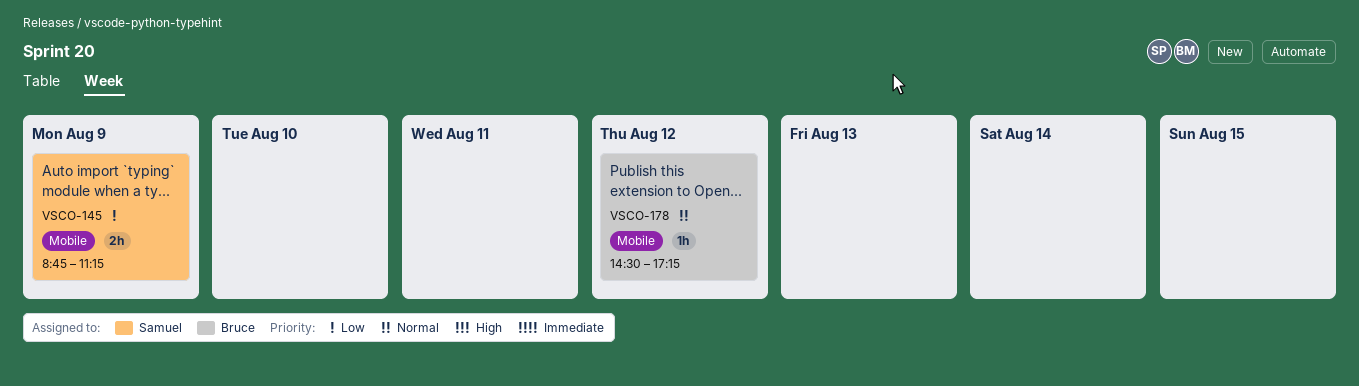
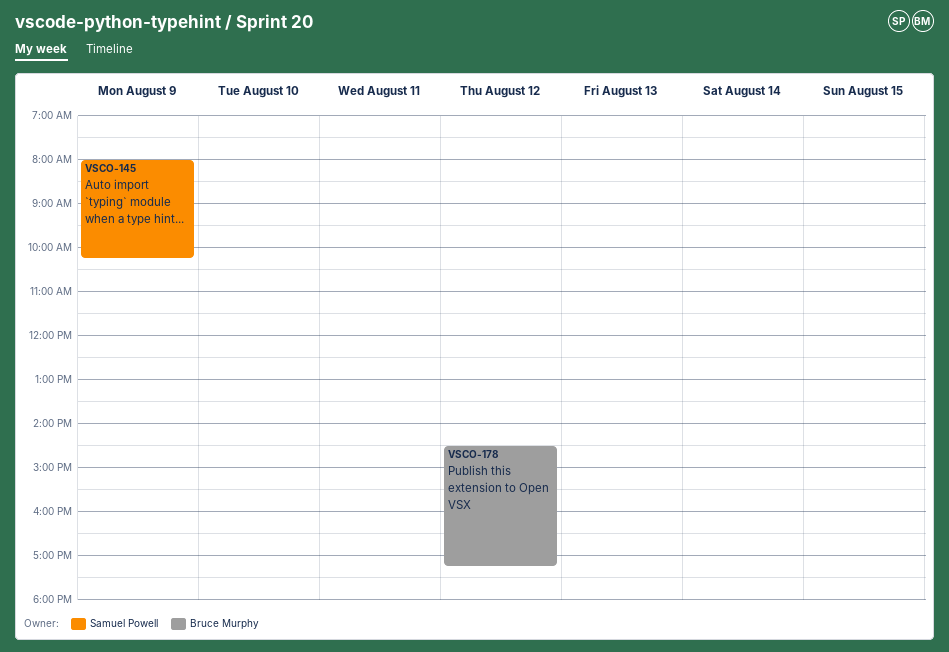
VSCO-145, begins: 08:45 -> 08:00
VSCO-145, ends: 11:15 -> 10:15

